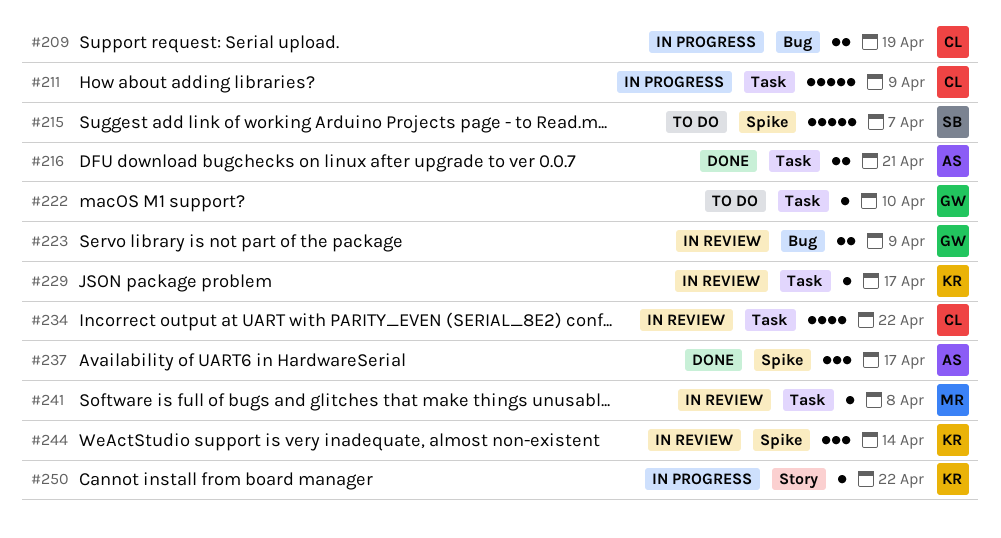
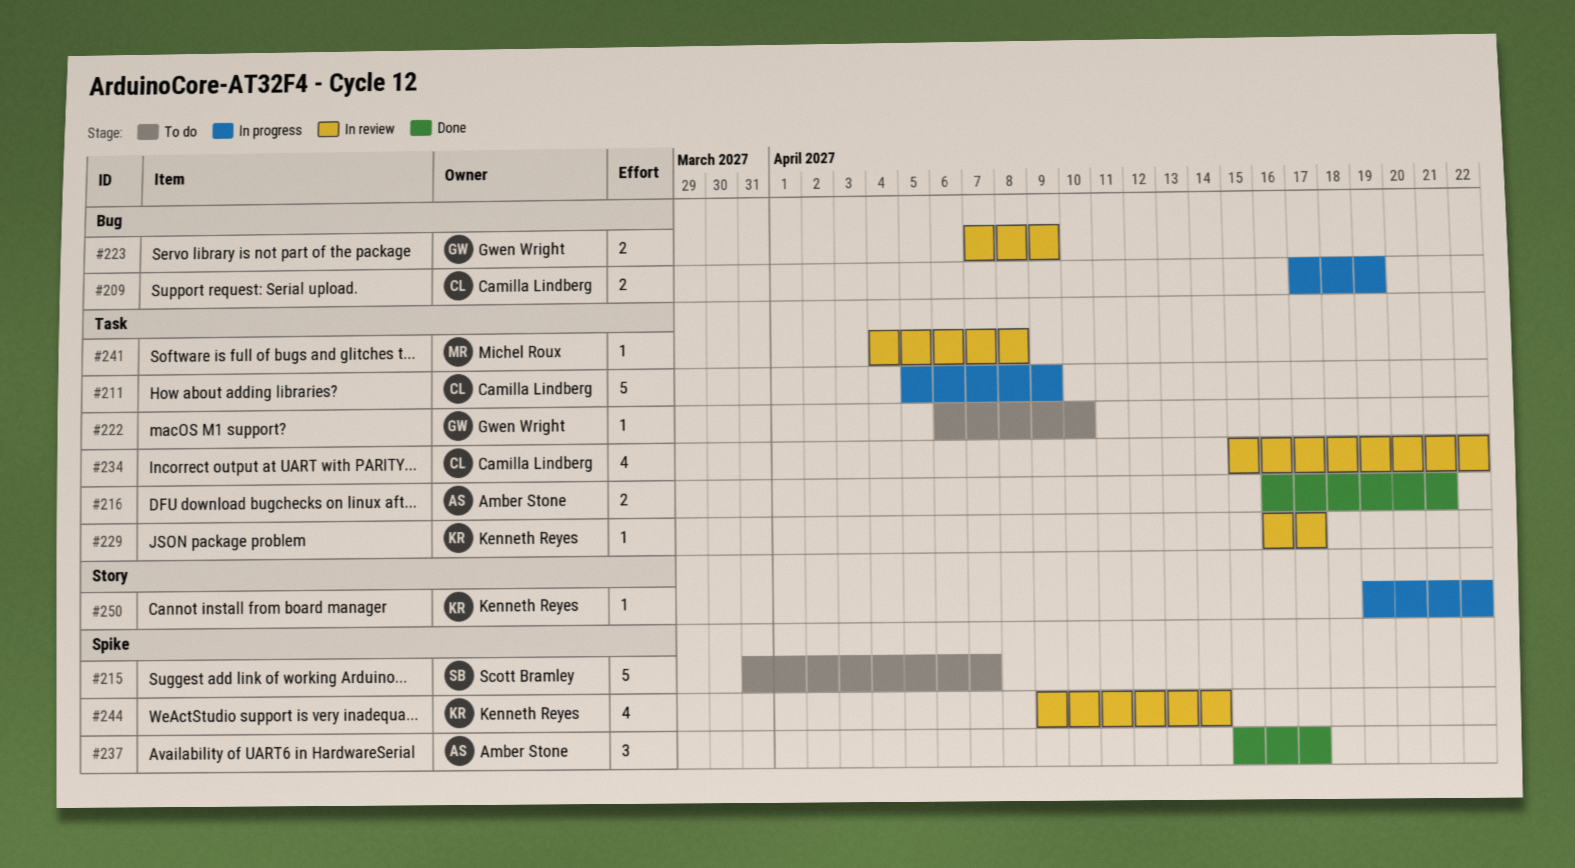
#244, estimate: 3 -> 4

